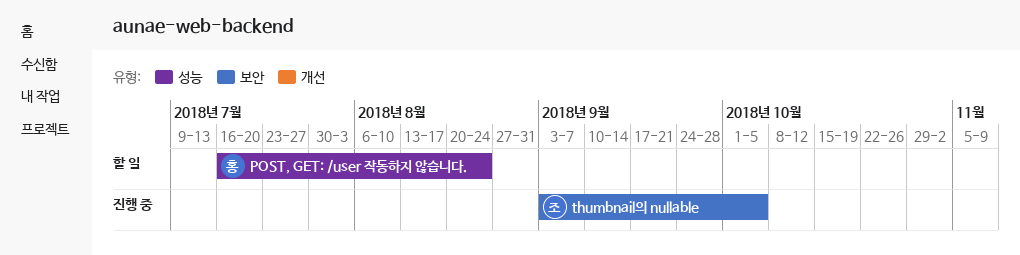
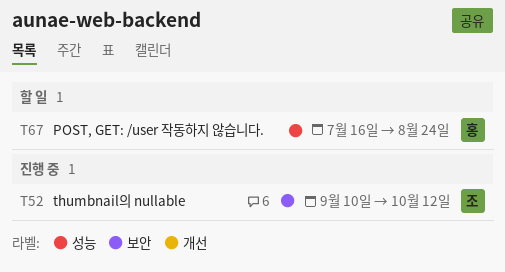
thumbnail의 nullable, start: Sep 3 -> Sep 10
thumbnail의 nullable, due: Oct 5 -> Oct 12

